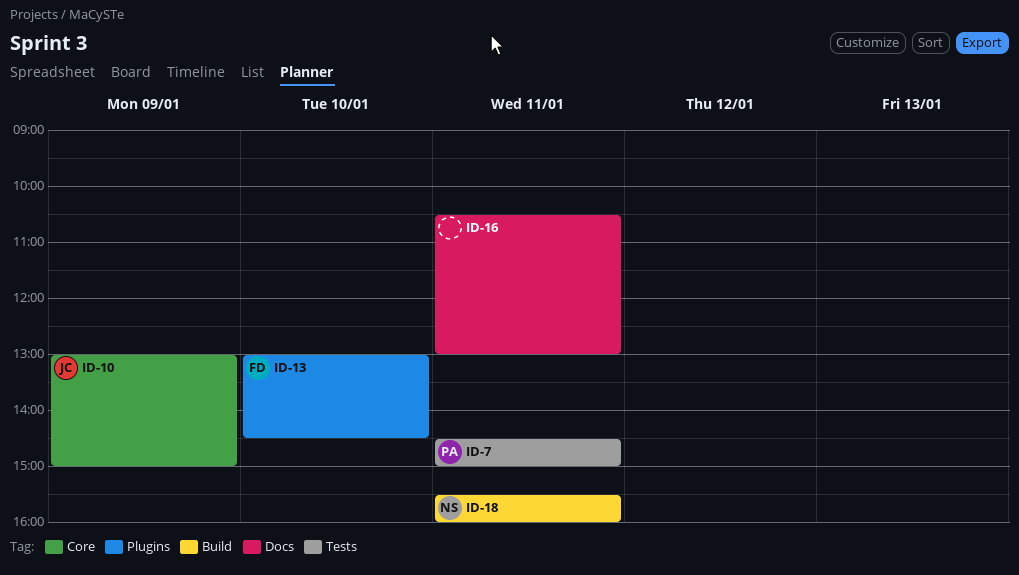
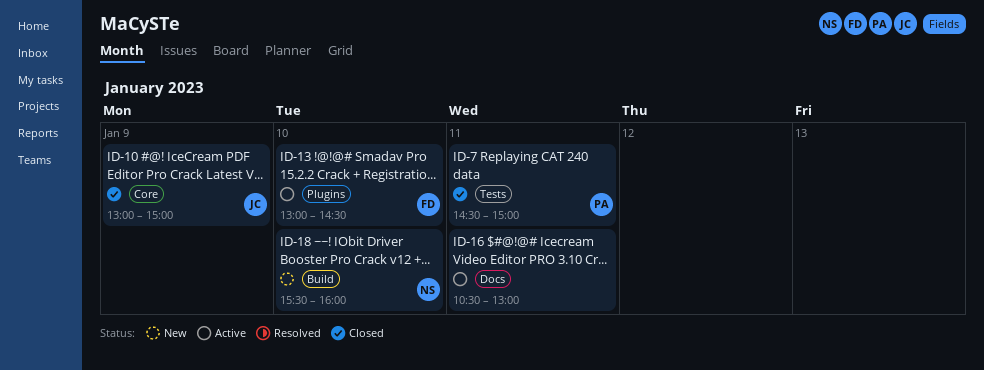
ID-18, day: Jan 11 -> Jan 10

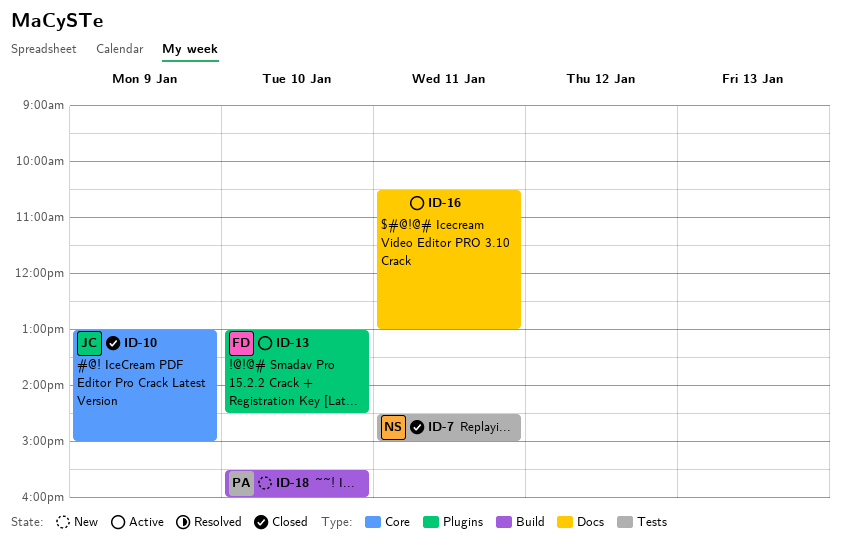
ID-7, owner: PA -> NS
ID-18, owner: NS -> PA

